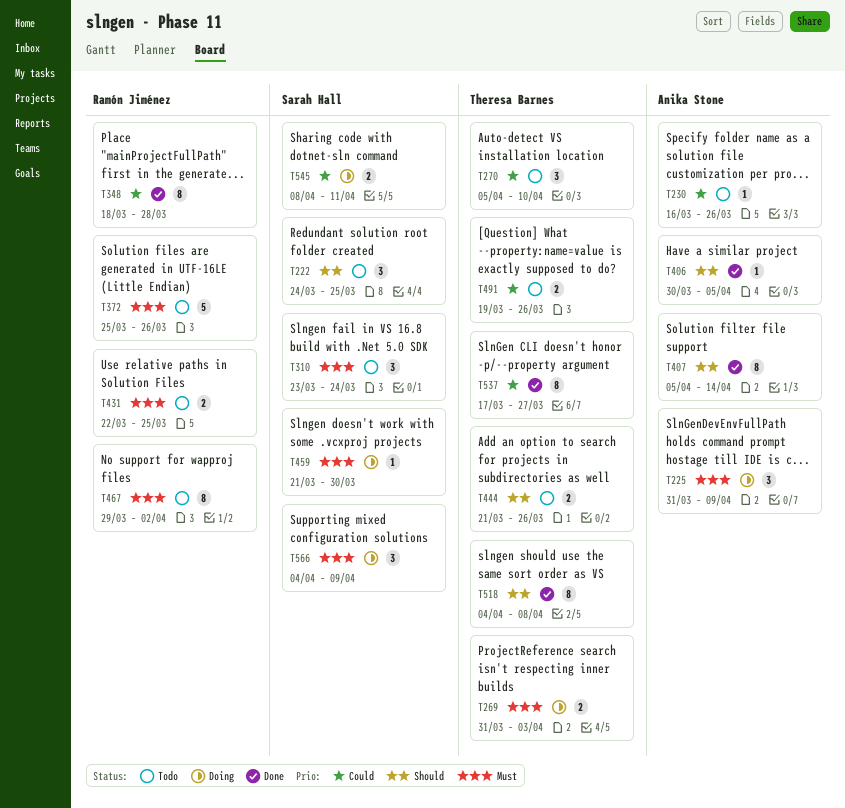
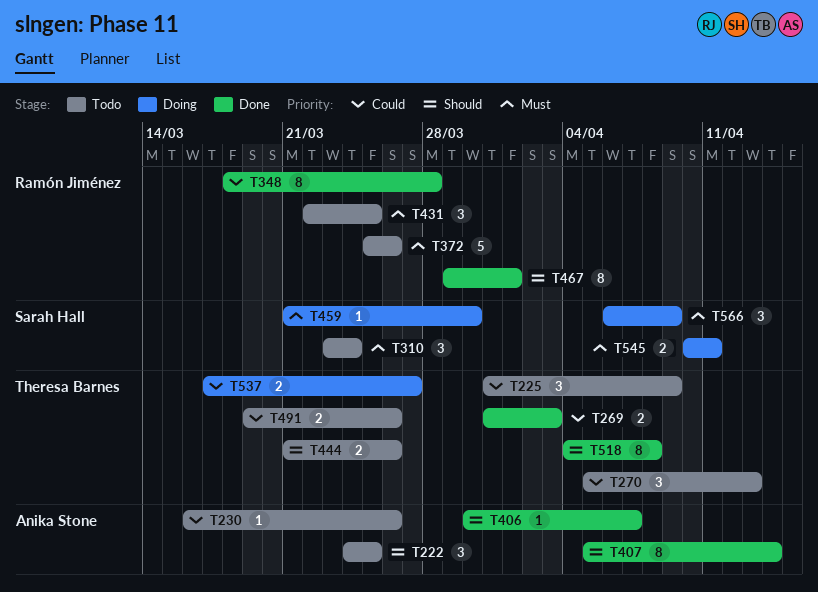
T222, owner: Sarah Hall -> Anika Stone
T225, status: Doing -> Todo
T225, owner: Anika Stone -> Theresa Barnes
T225, priority: Must -> Could
T269, status: Doing -> Done
T269, priority: Must -> Could
T270, due: Apr 10 -> Apr 13
T406, due: Apr 5 -> Apr 7
T431, estimate: 2 -> 3
T467, status: Todo -> Done
T467, priority: Must -> Should
T467, due: Apr 2 -> Apr 1
T537, status: Done -> Doing
T537, estimate: 8 -> 2
T545, priority: Could -> Must
T545, start: Apr 8 -> Apr 10
T566, start: Apr 4 -> Apr 6

